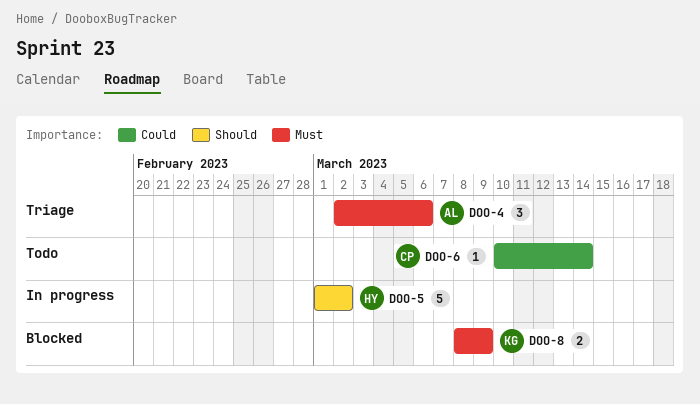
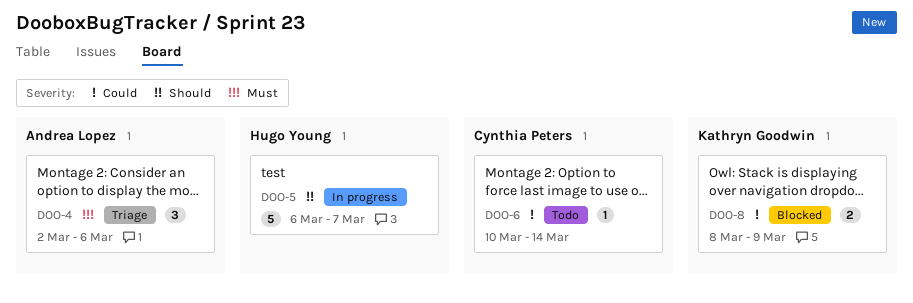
DOO-5, start: Mar 1 -> Mar 6
DOO-5, due: Mar 2 -> Mar 7
DOO-8, priority: Must -> Could

